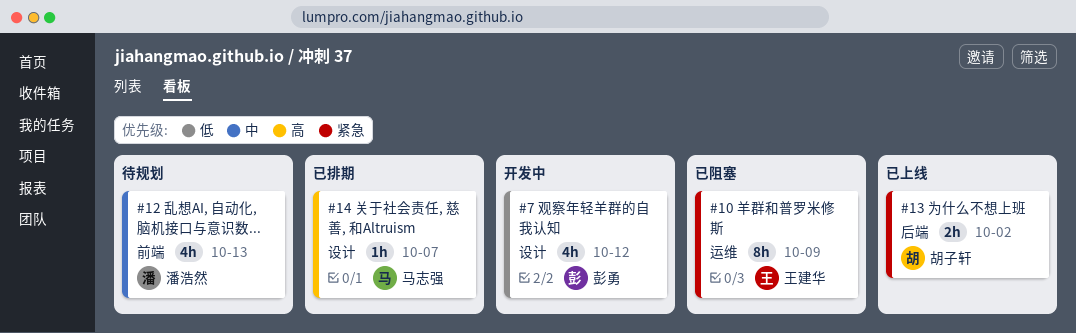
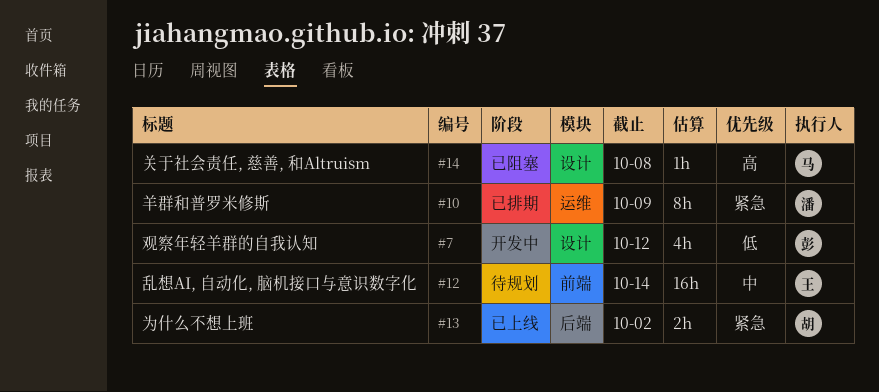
#10, status: 已阻塞 -> 已排期
#10, owner: 王建华 -> 潘浩然
#12, owner: 潘浩然 -> 王建华
#12, estimate: 4h -> 16h
#12, due: Oct 13 -> Oct 14
#14, status: 已排期 -> 已阻塞
#14, due: Oct 7 -> Oct 8

